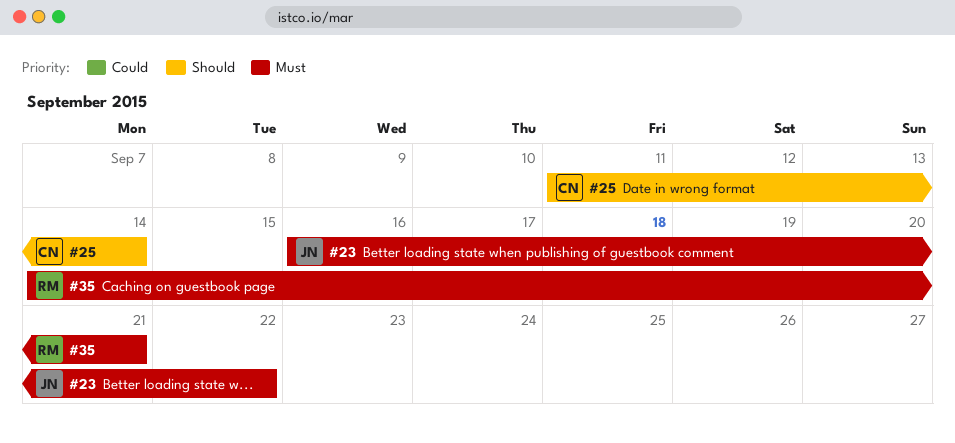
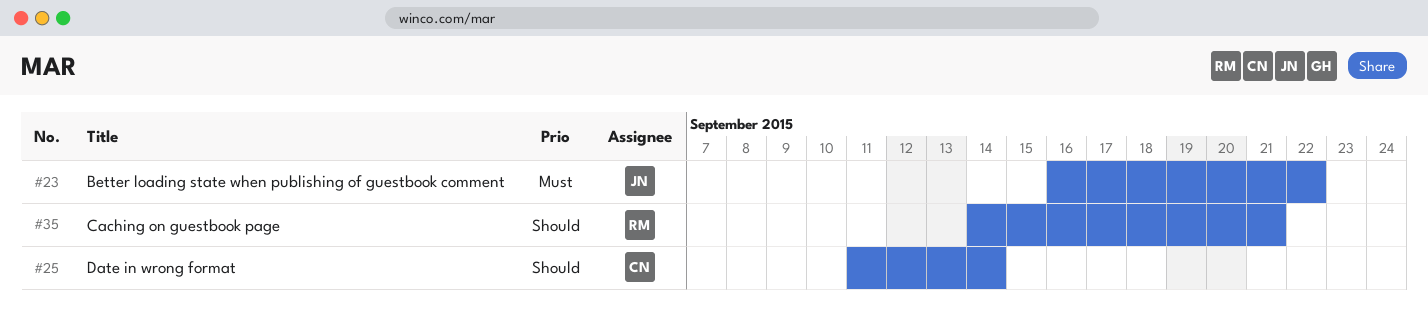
#35, priority: Must -> Should

